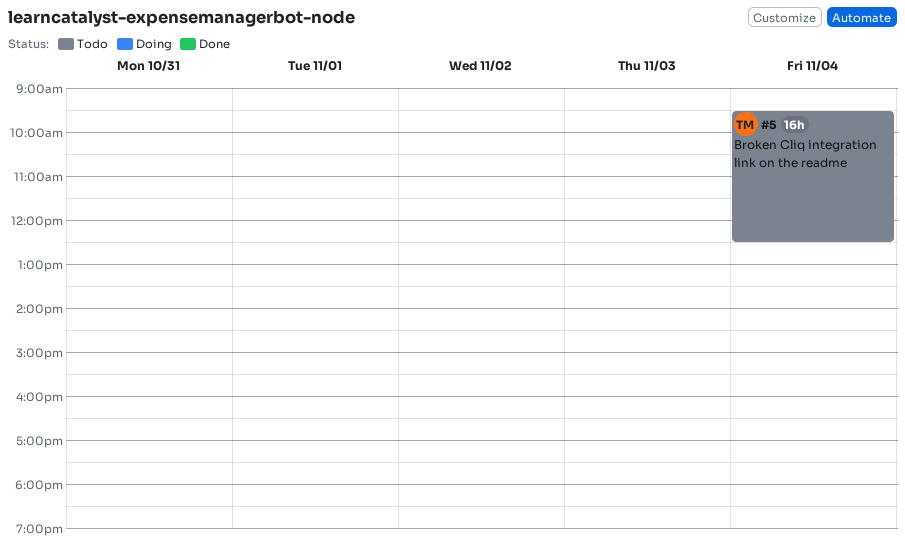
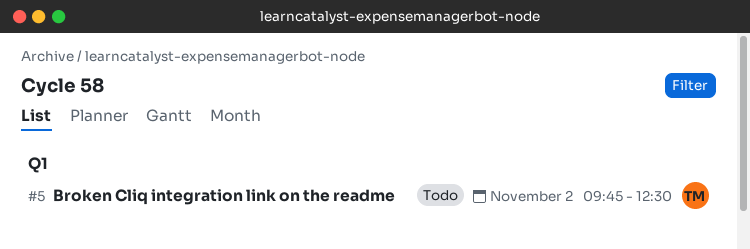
#5, day: Nov 4 -> Nov 2
#5, begins: 09:30 -> 09:45

